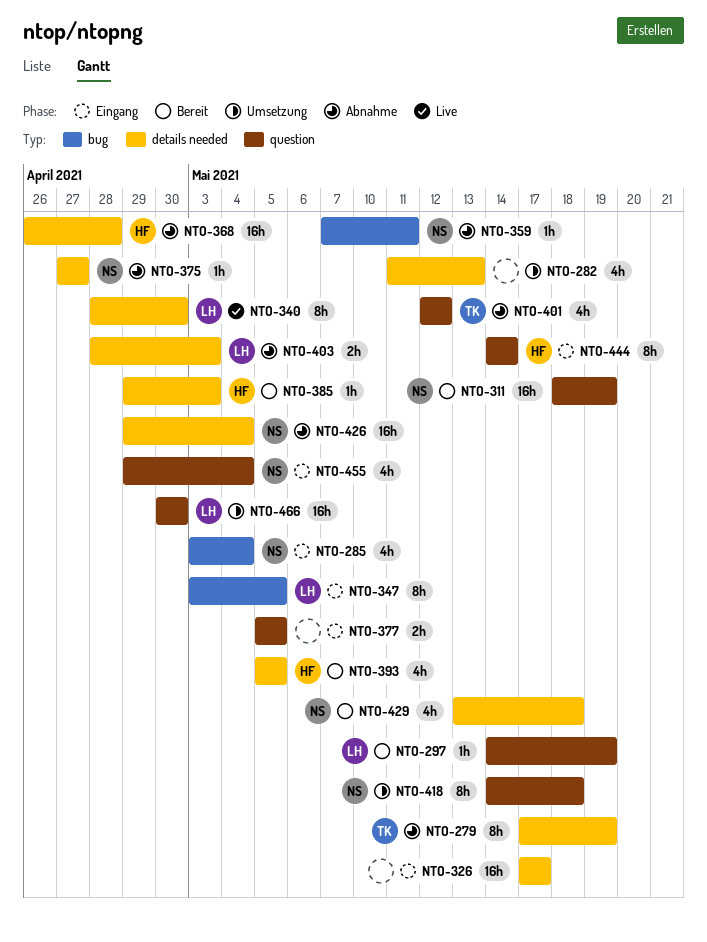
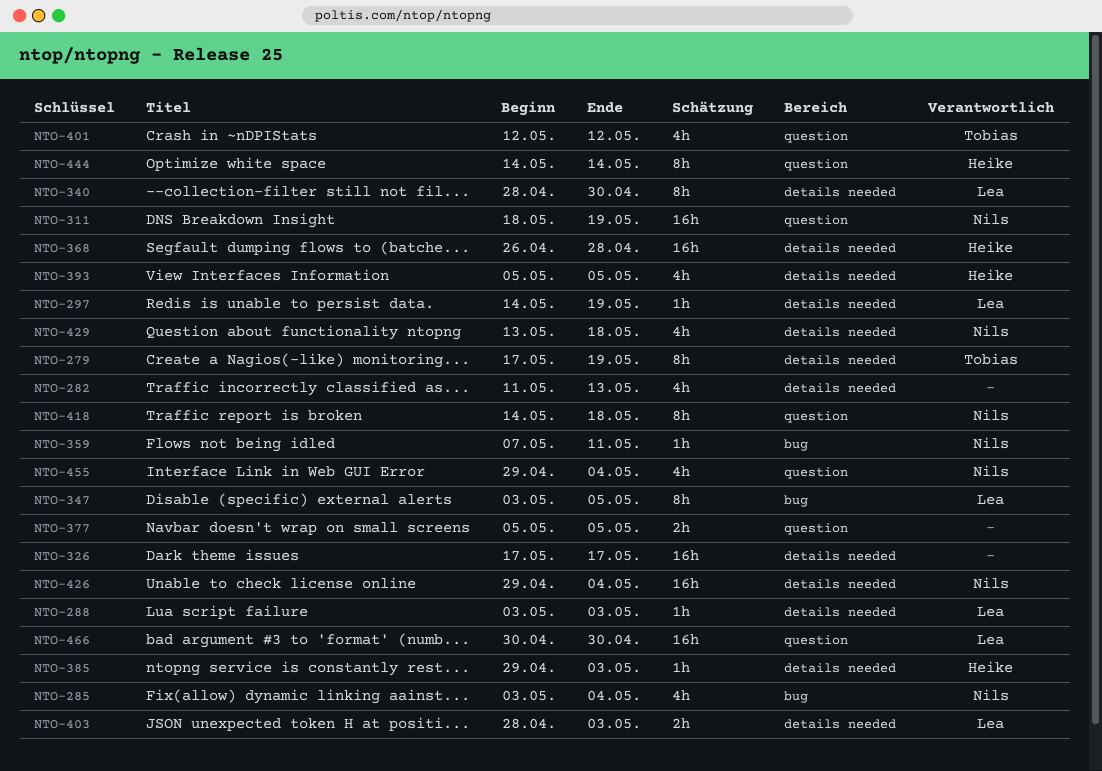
NTO-288: none -> present
NTO-297, label: question -> details needed
NTO-375: present -> none

